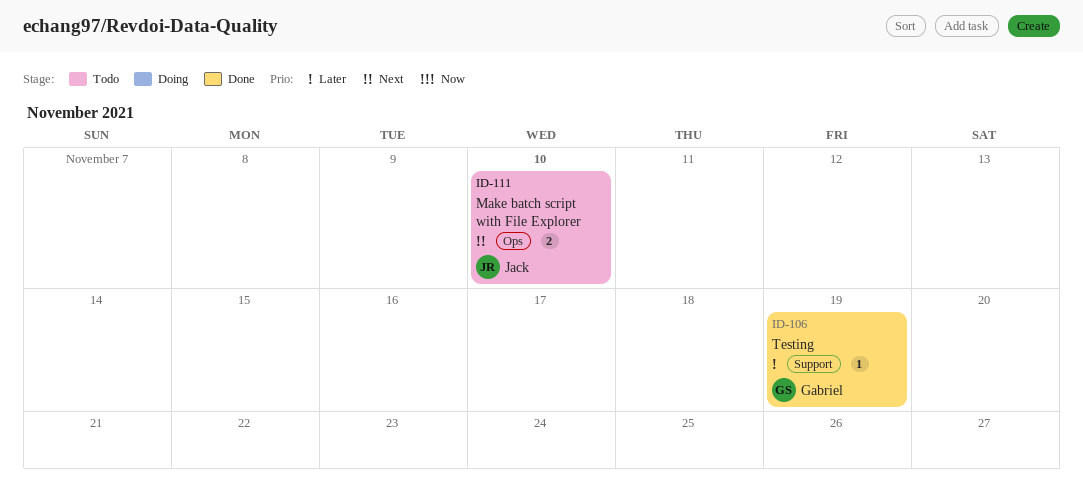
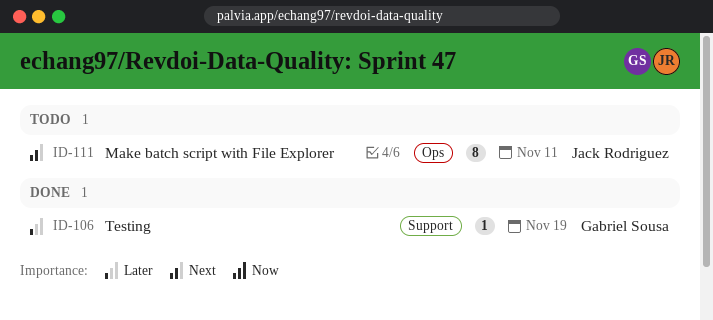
ID-111, estimate: 2 -> 8
ID-111, due: Nov 10 -> Nov 11

